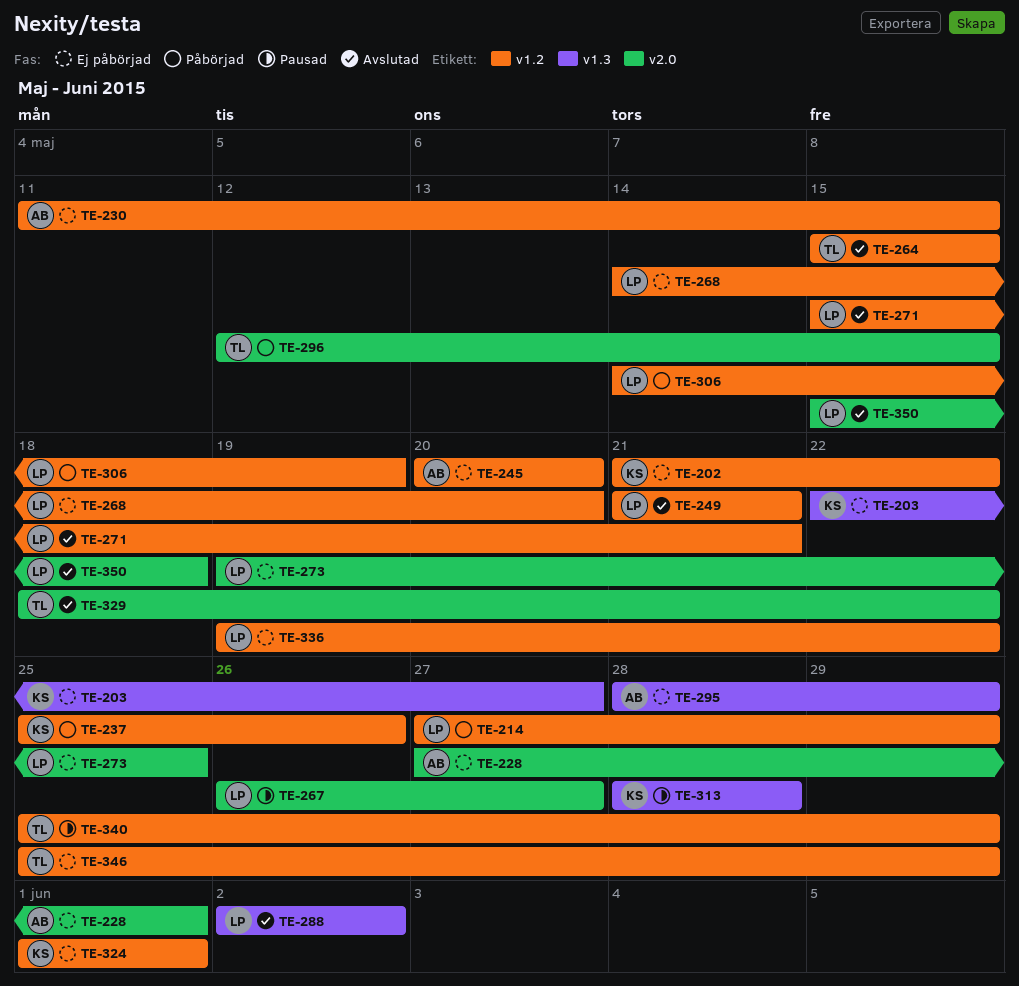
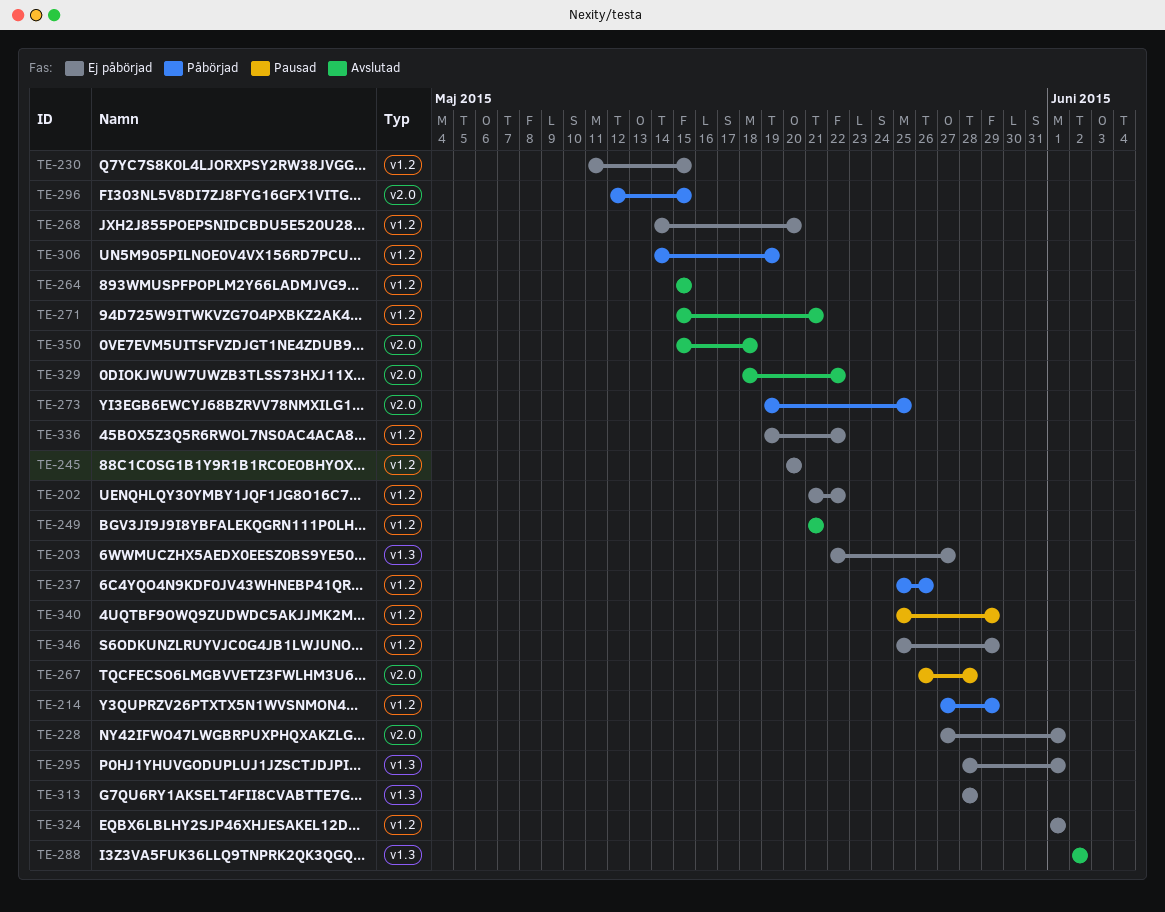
TE-267, due: May 27 -> May 28
TE-273, status: Ej påbörjad -> Påbörjad
TE-295, due: May 29 -> Jun 1
TE-313, status: Pausad -> Ej påbörjad

